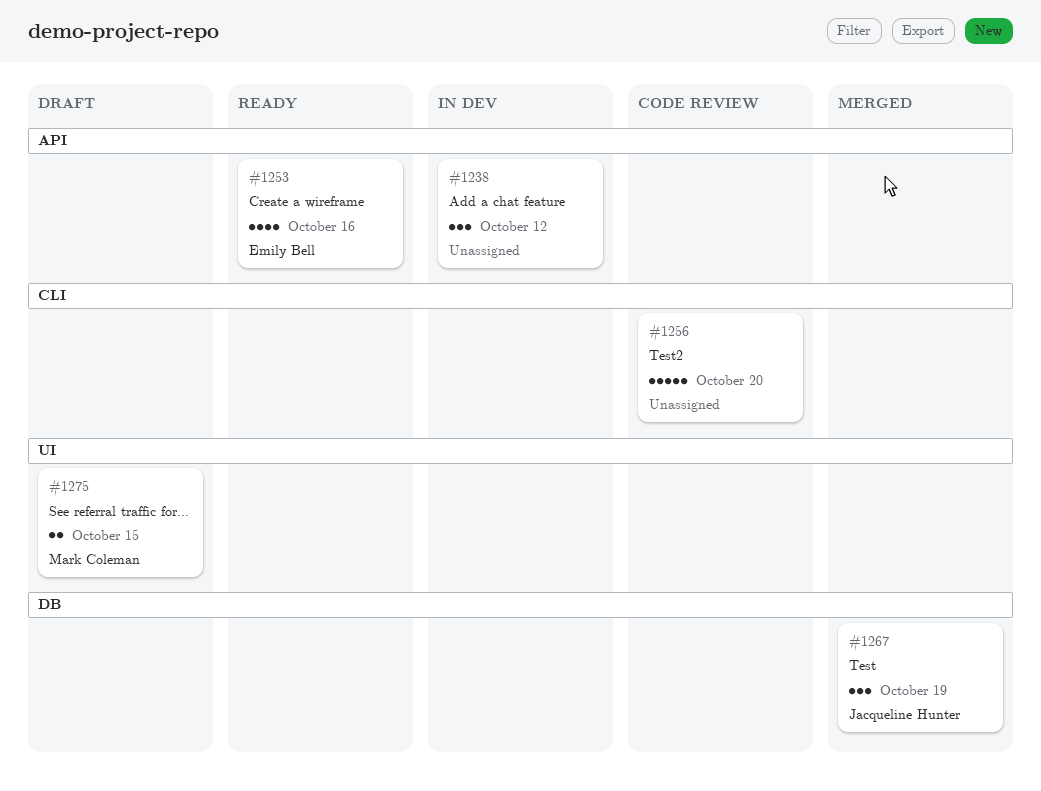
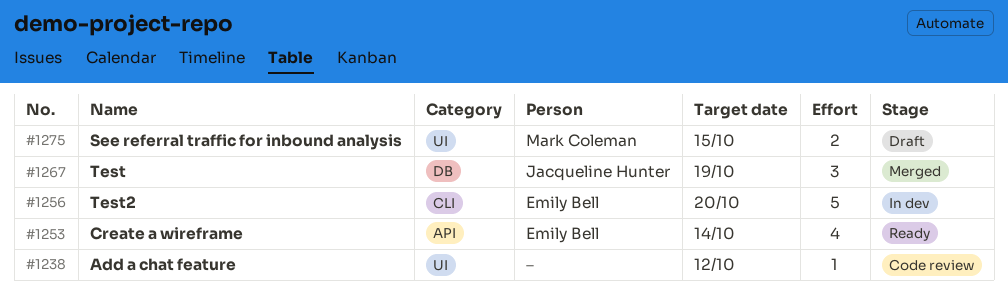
#1238, status: In dev -> Code review
#1238, label: API -> UI
#1238, estimate: 3 -> 1
#1253, due: Oct 16 -> Oct 14
#1256, status: Code review -> In dev
#1256, owner: none -> Emily Bell

